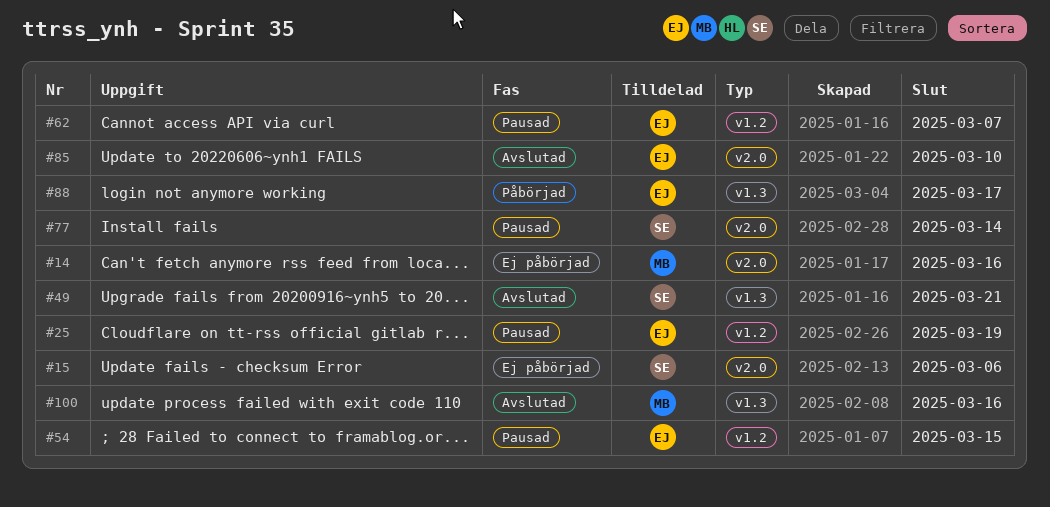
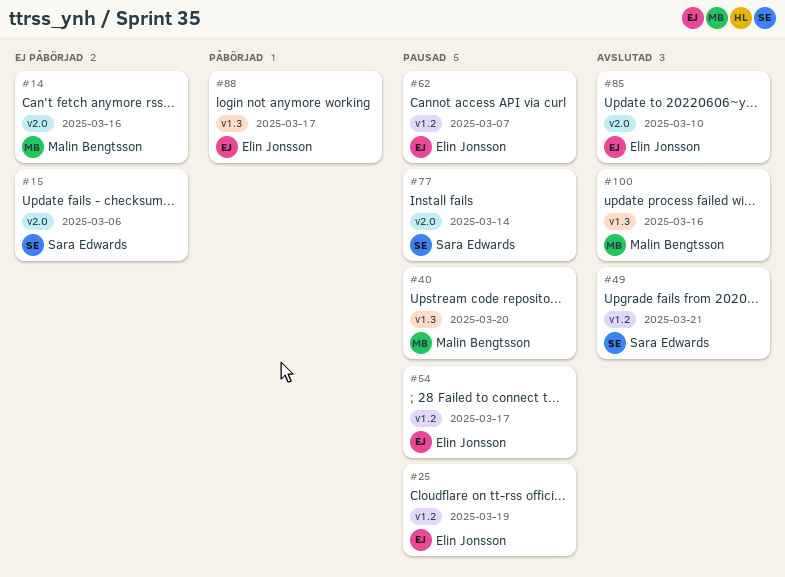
#40: none -> present
#49, label: v1.3 -> v1.2
#54, due: Mar 15 -> Mar 17

